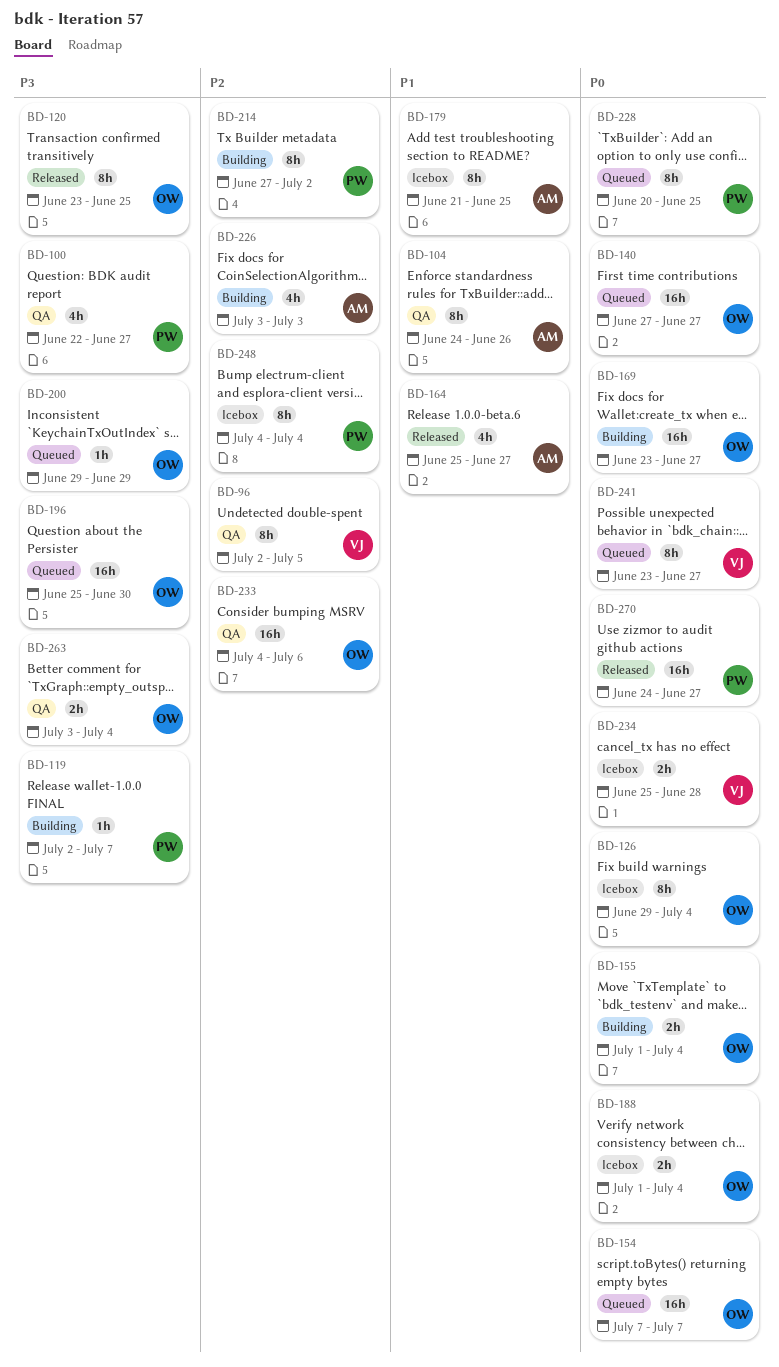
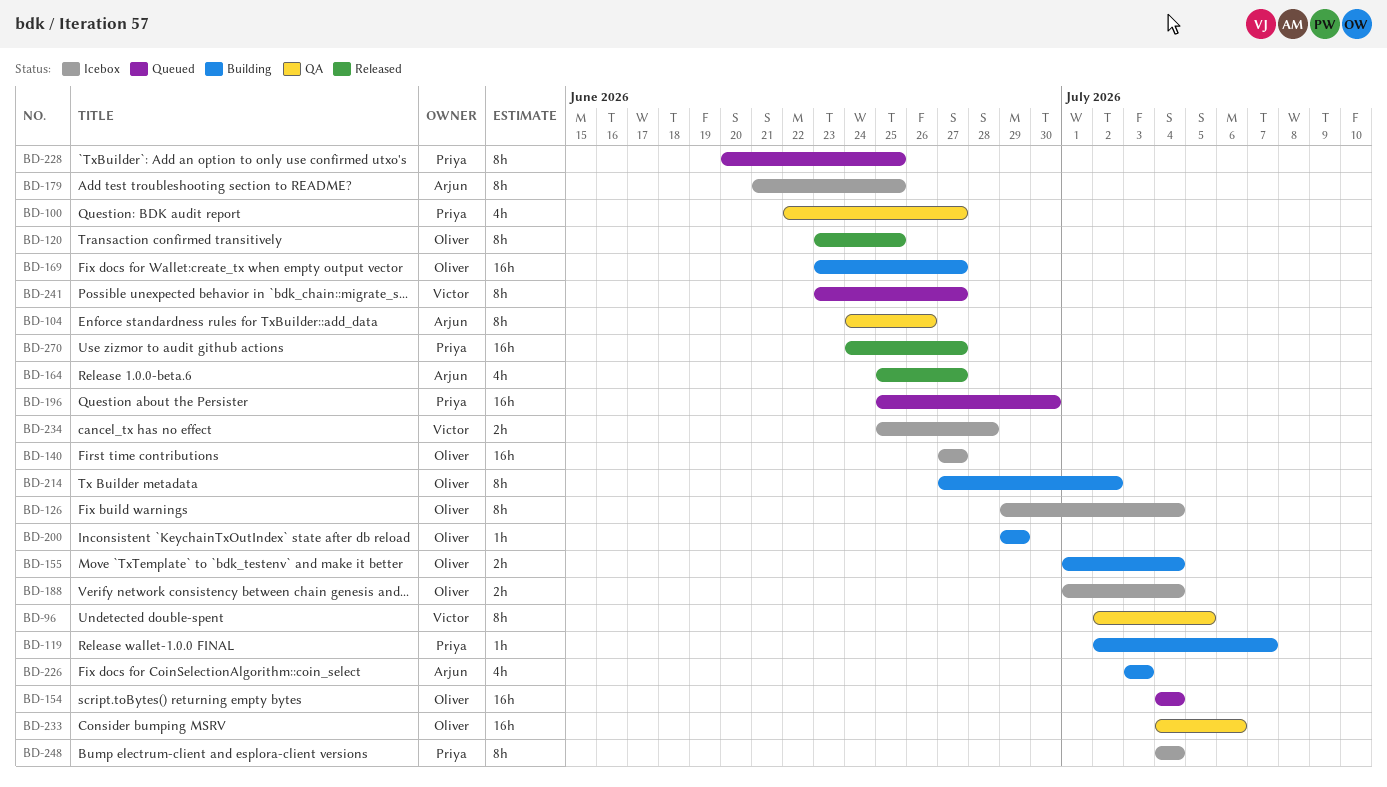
BD-140, status: Queued -> Icebox
BD-154, start: Jul 7 -> Jul 4
BD-154, due: Jul 7 -> Jul 4
BD-196, owner: Oliver -> Priya
BD-200, status: Queued -> Building
BD-214, owner: Priya -> Oliver
BD-263: present -> none

